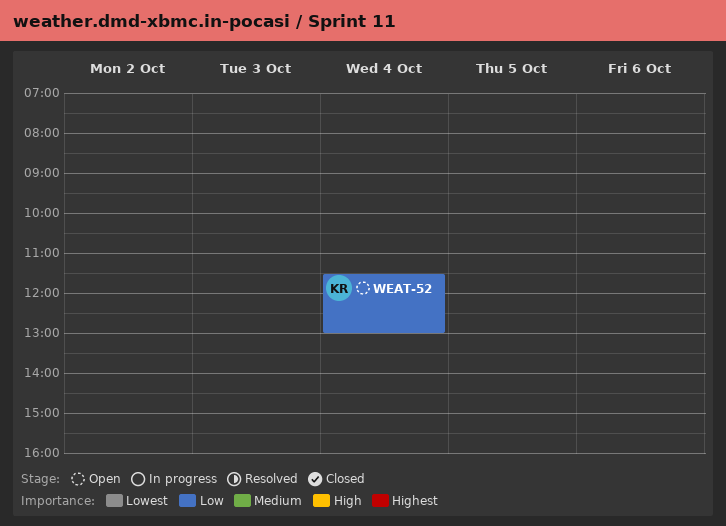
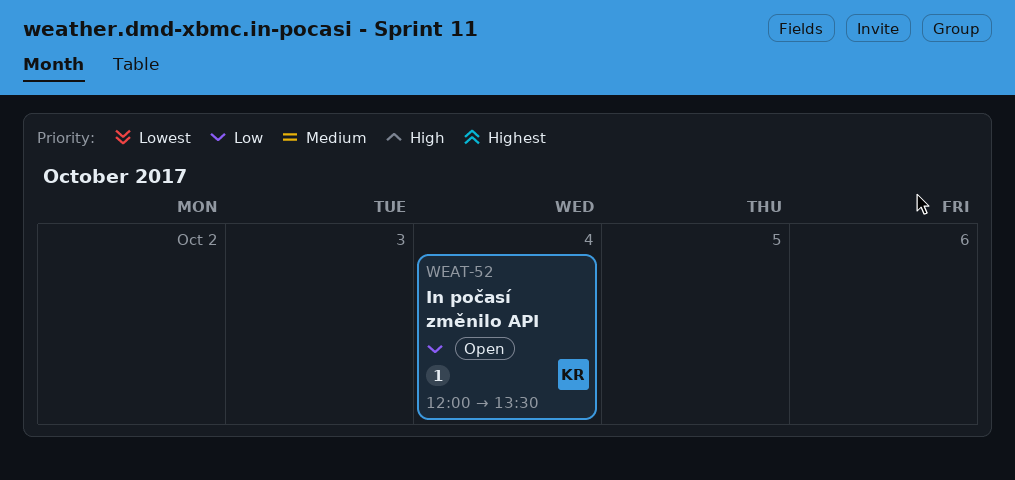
WEAT-52, begins: 11:30 -> 12:00
WEAT-52, ends: 13:00 -> 13:30

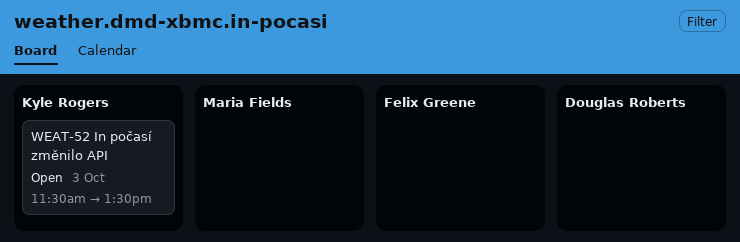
WEAT-52, day: Oct 4 -> Oct 3
WEAT-52, begins: 12:00 -> 11:30

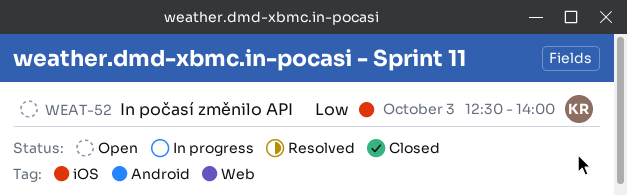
WEAT-52, begins: 11:30 -> 12:30
WEAT-52, ends: 13:30 -> 14:00

